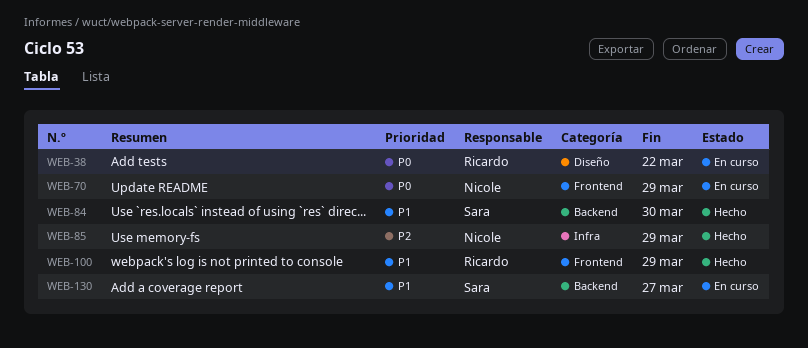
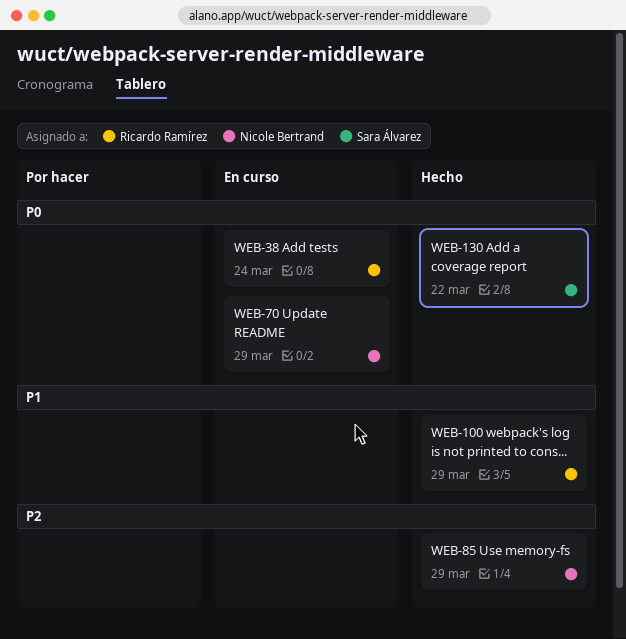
WEB-38, due: Mar 22 -> Mar 24
WEB-84: present -> none
WEB-130, status: En curso -> Hecho
WEB-130, priority: P1 -> P0
WEB-130, due: Mar 27 -> Mar 22

